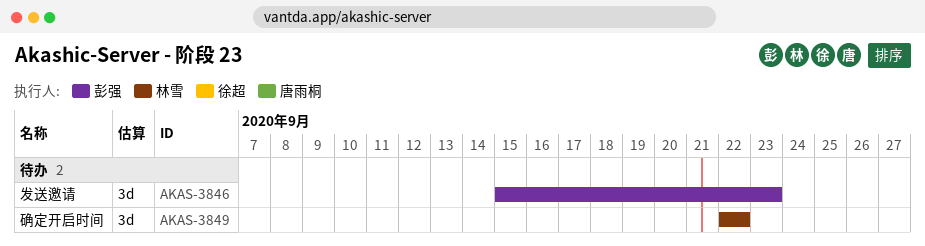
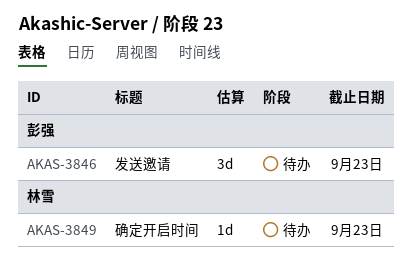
AKAS-3849, estimate: 3d -> 1d
AKAS-3849, due: Sep 22 -> Sep 23

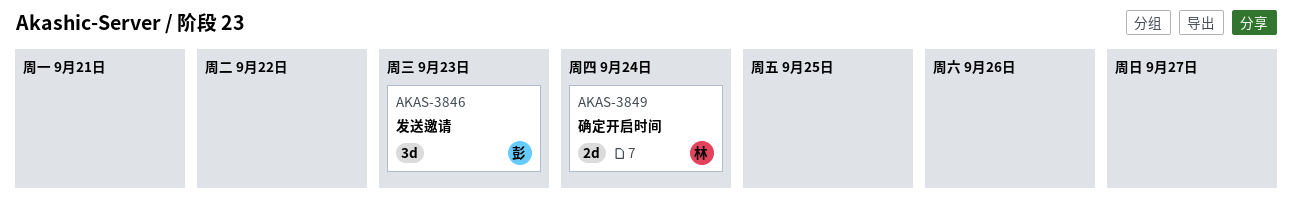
AKAS-3849, estimate: 1d -> 2d
AKAS-3849, due: Sep 23 -> Sep 24

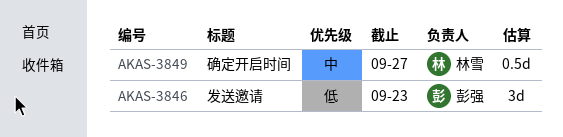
AKAS-3849, estimate: 2d -> 0.5d
AKAS-3849, due: Sep 24 -> Sep 27

